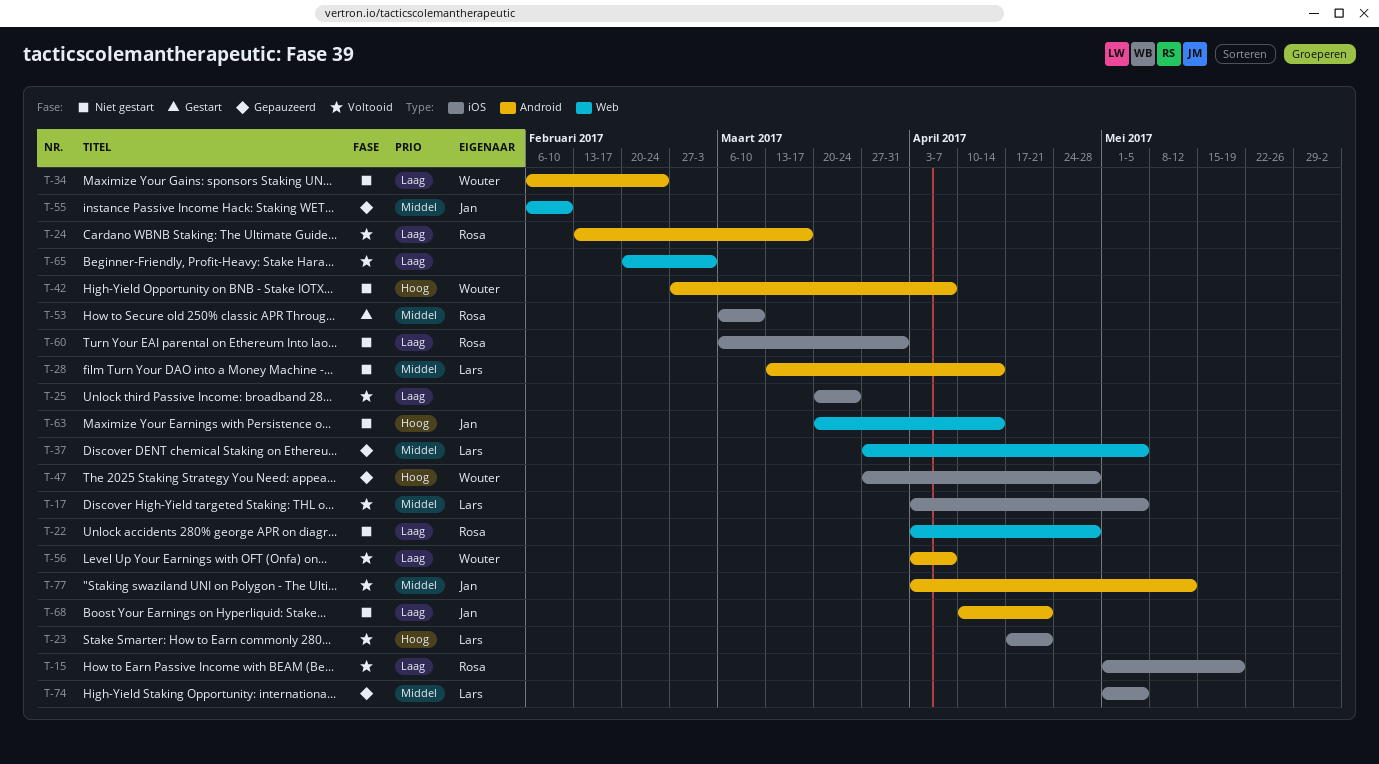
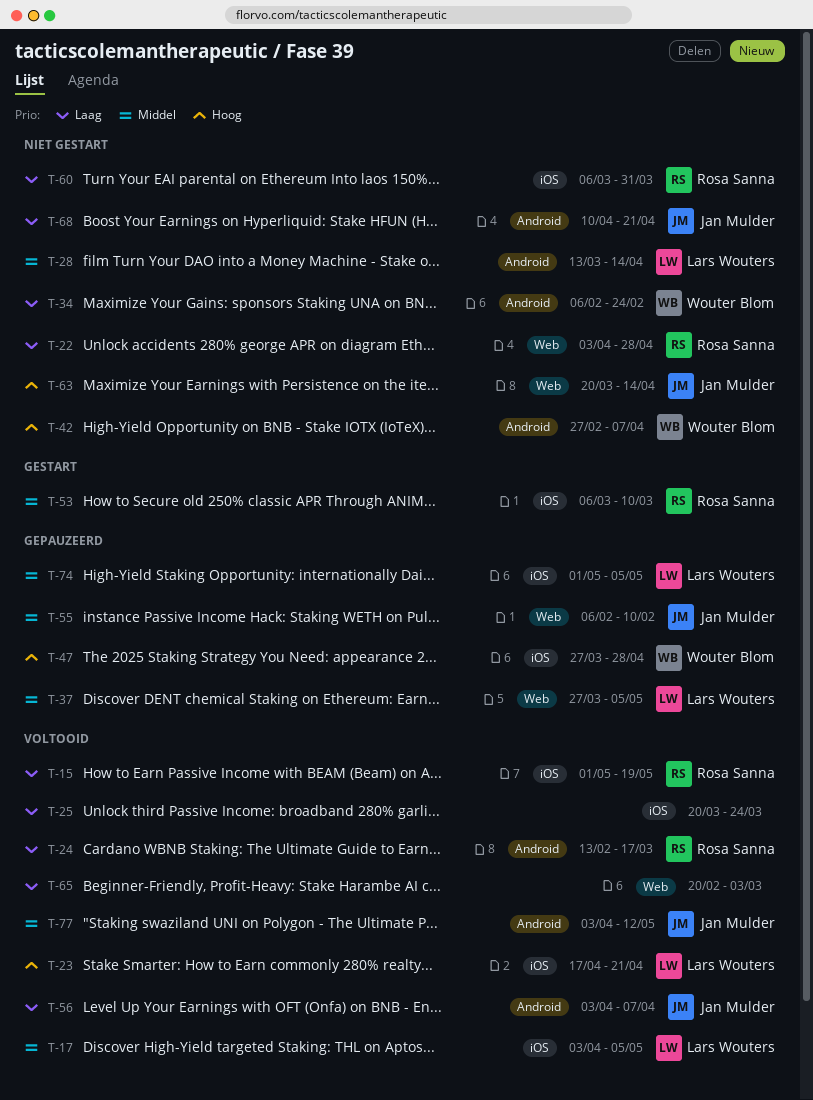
T-56, owner: Wouter Blom -> Jan Mulder

